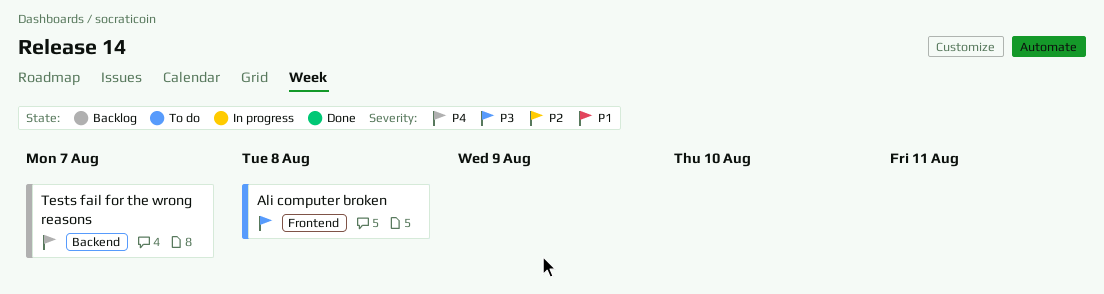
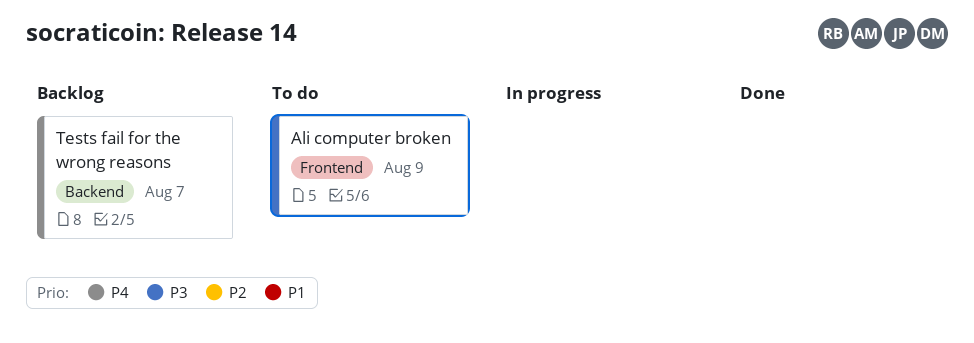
Ali computer broken, due: Aug 8 -> Aug 9

